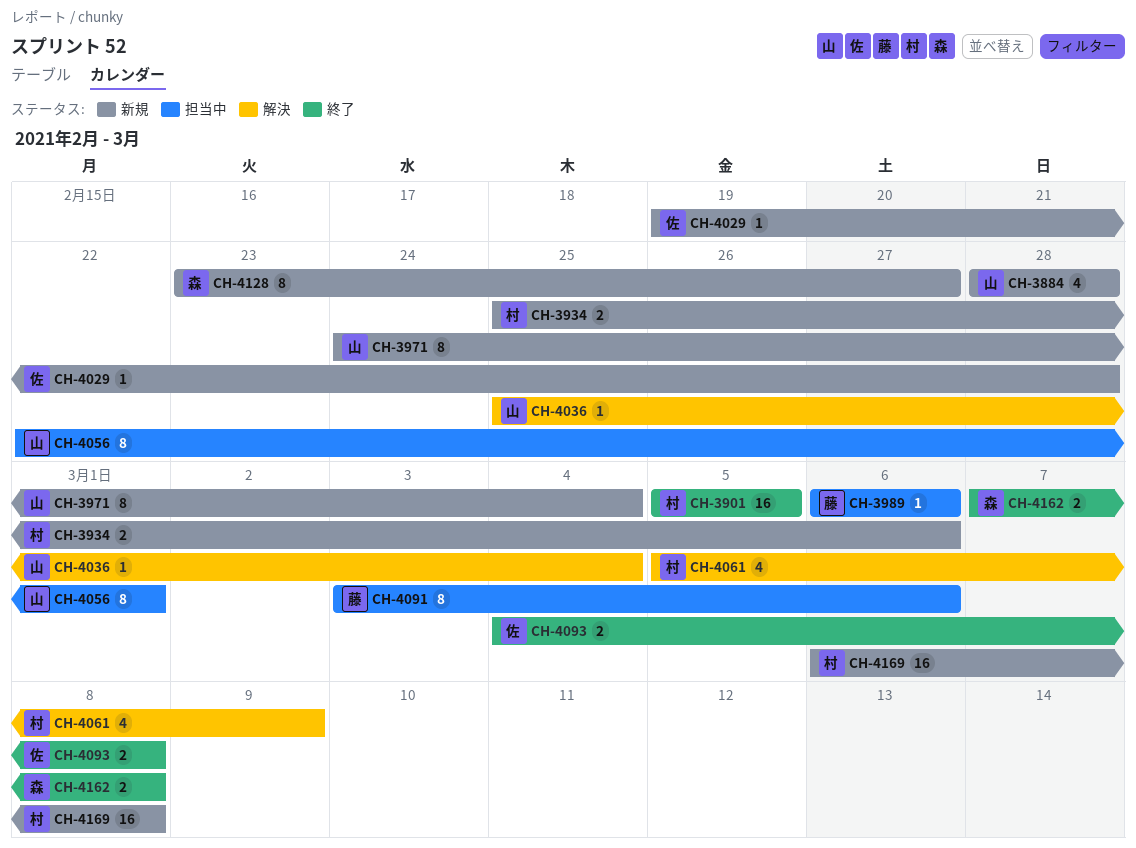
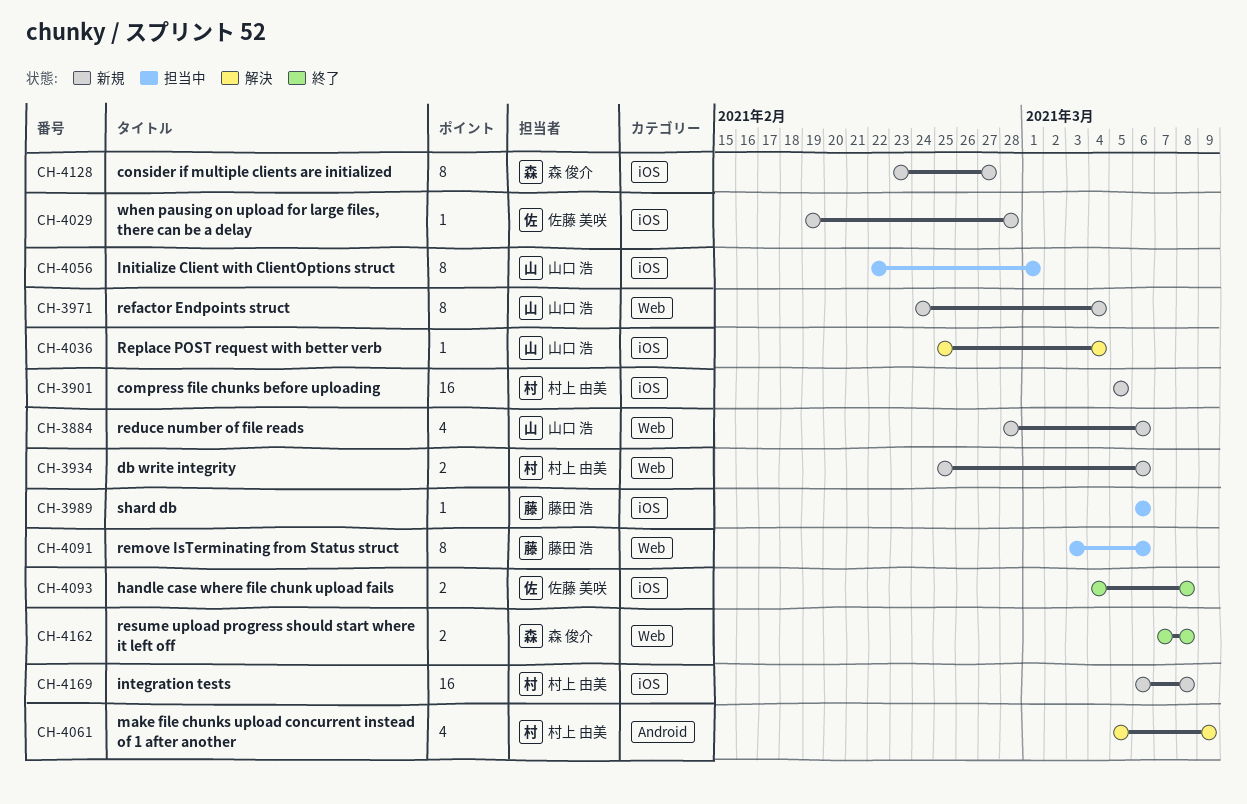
CH-3884, due: Feb 28 -> Mar 6
CH-3901, status: 終了 -> 新規

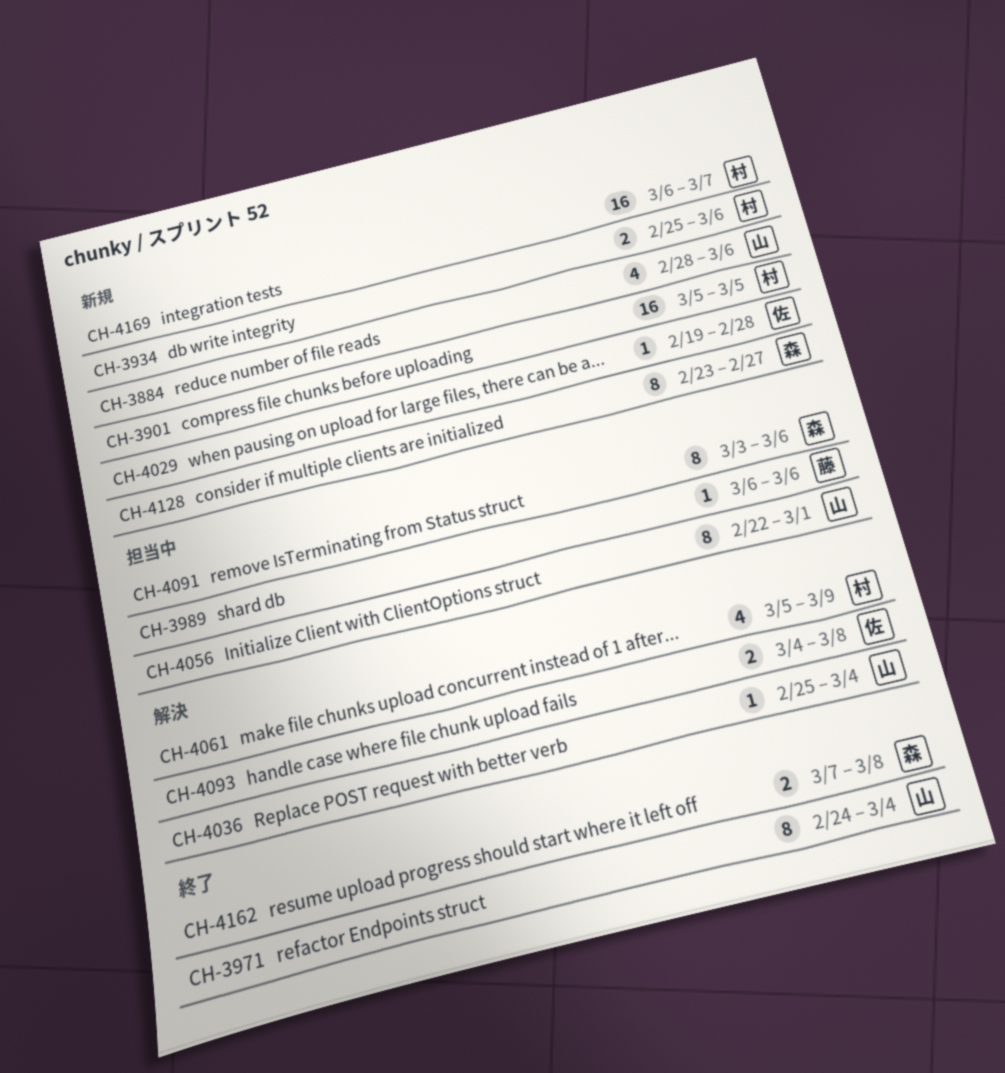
CH-3971, status: 新規 -> 終了
CH-4091, owner: 藤田 浩 -> 森 俊介
CH-4093, status: 終了 -> 解決
CH-4169, due: Mar 8 -> Mar 7

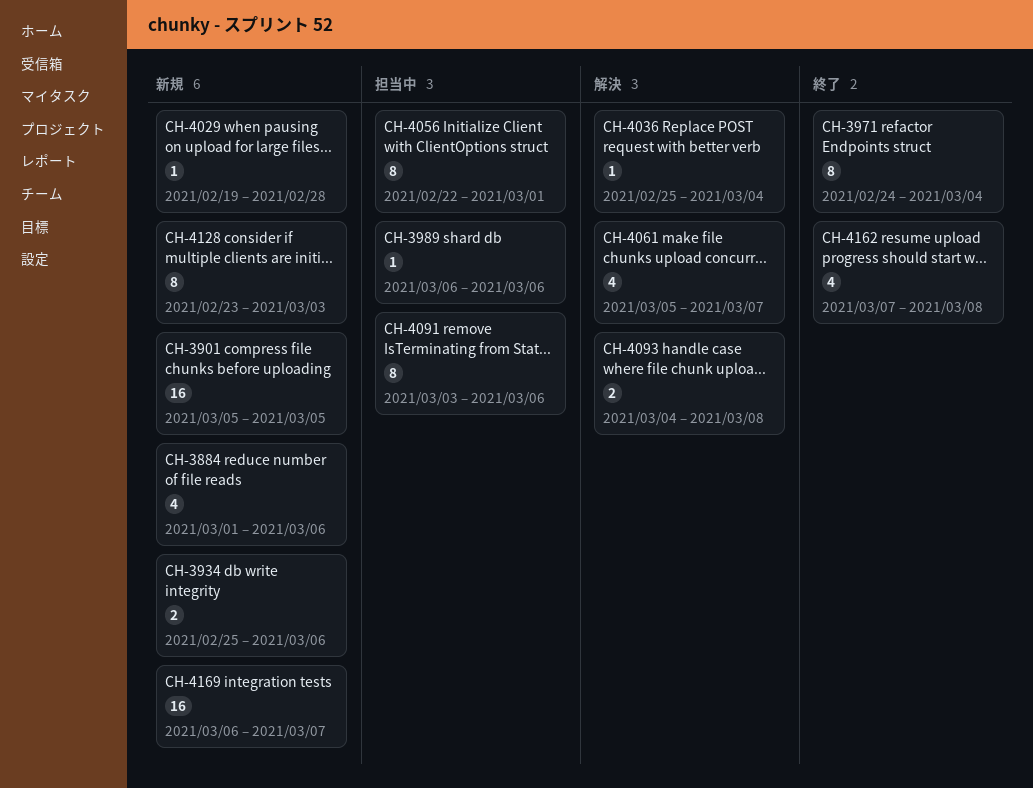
CH-3884, start: Feb 28 -> Mar 1
CH-4061, due: Mar 9 -> Mar 7
CH-4128, due: Feb 27 -> Mar 3
CH-4162, estimate: 2 -> 4

